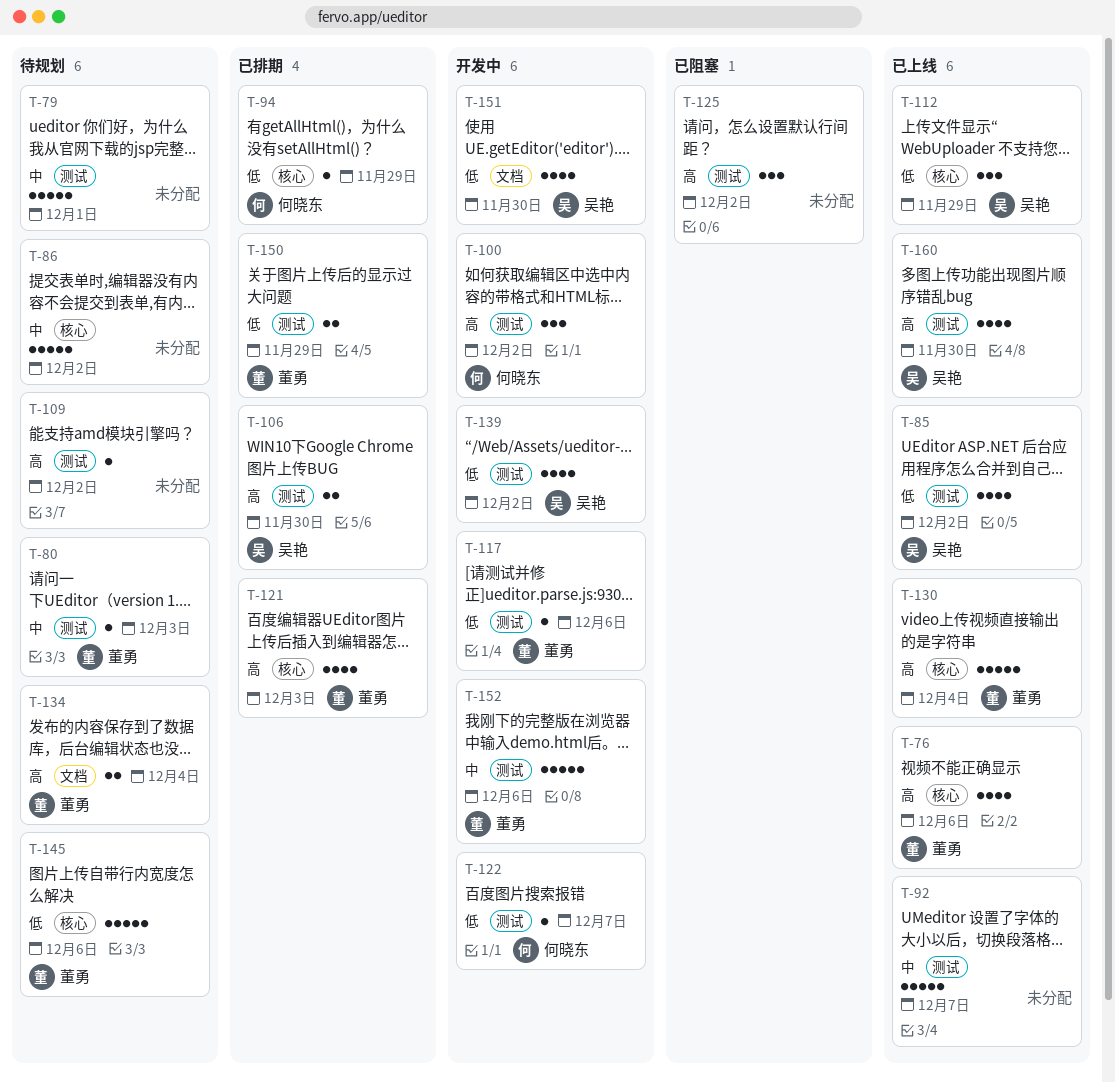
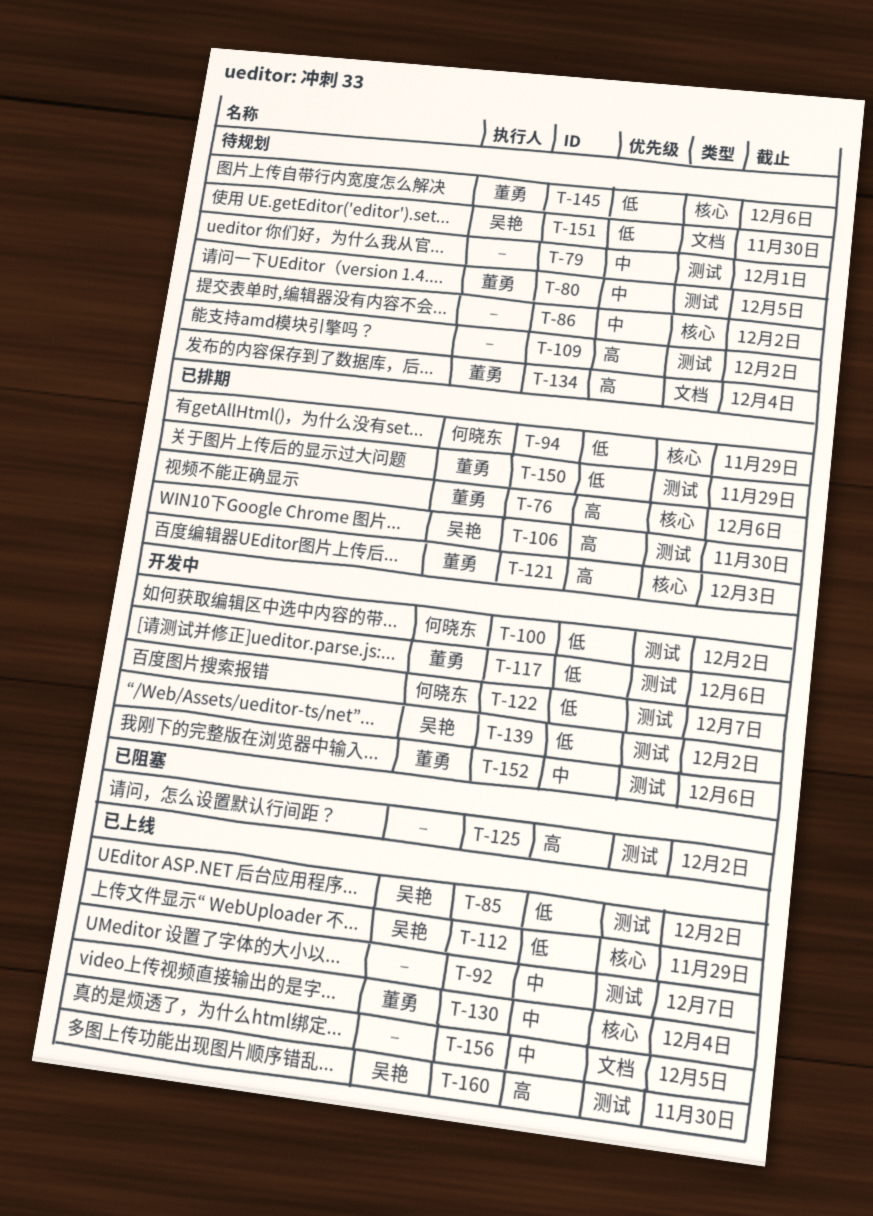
T-76, status: 已上线 -> 已排期
T-80, due: Dec 3 -> Dec 5
T-100, priority: 高 -> 低
T-130, priority: 高 -> 中
T-151, status: 开发中 -> 待规划
T-156: none -> present

